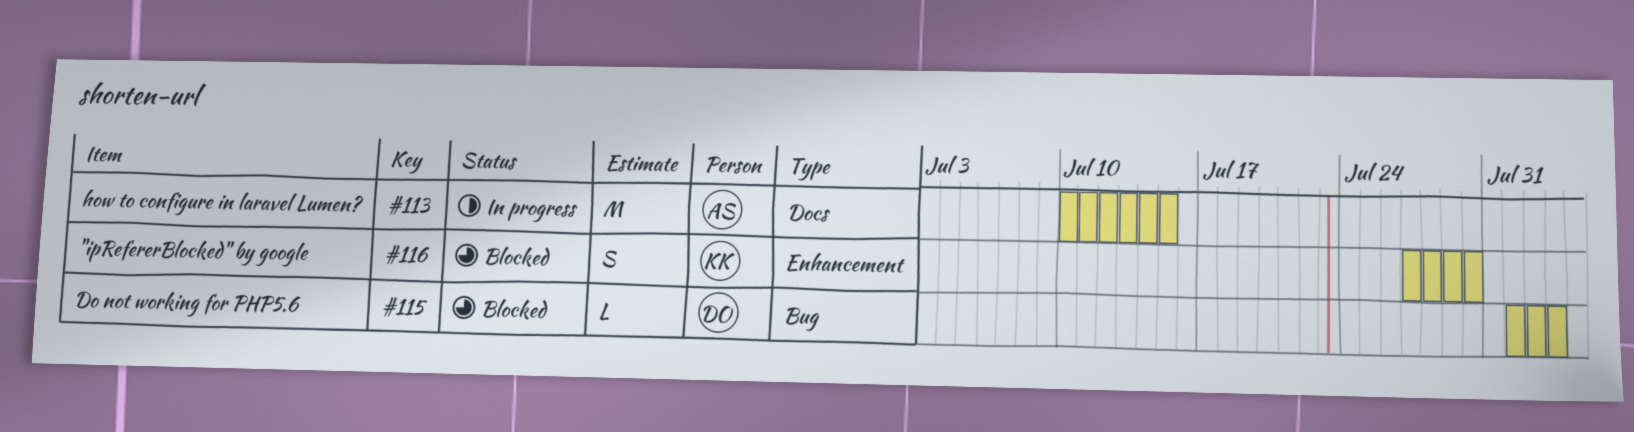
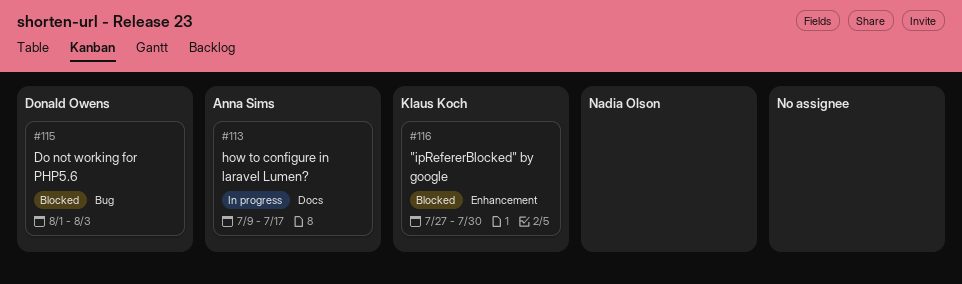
#113, start: Jul 10 -> Jul 9
#113, due: Jul 15 -> Jul 17

